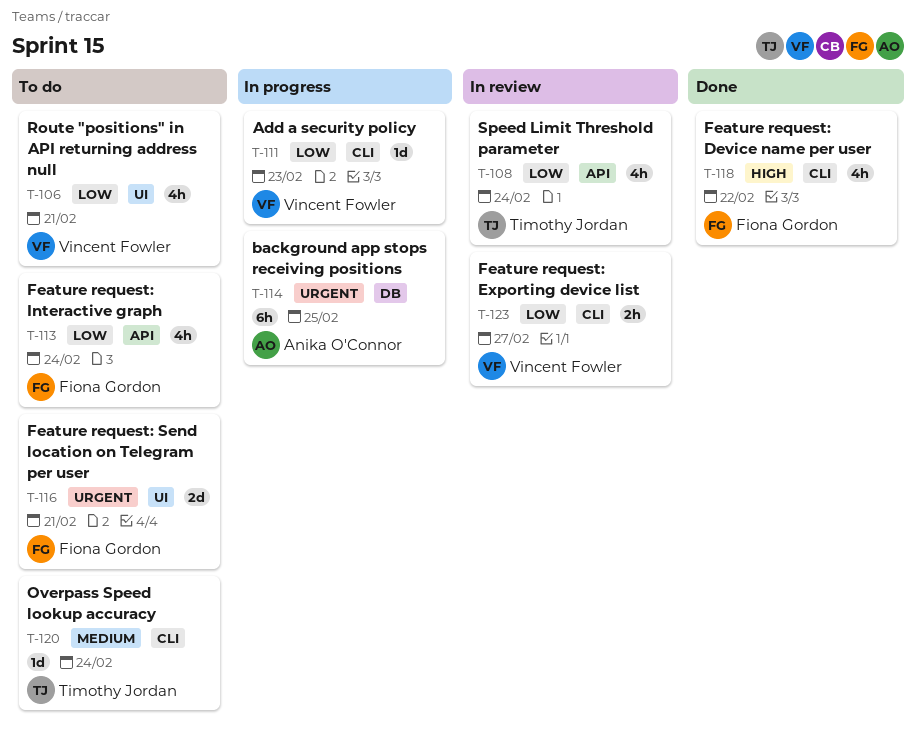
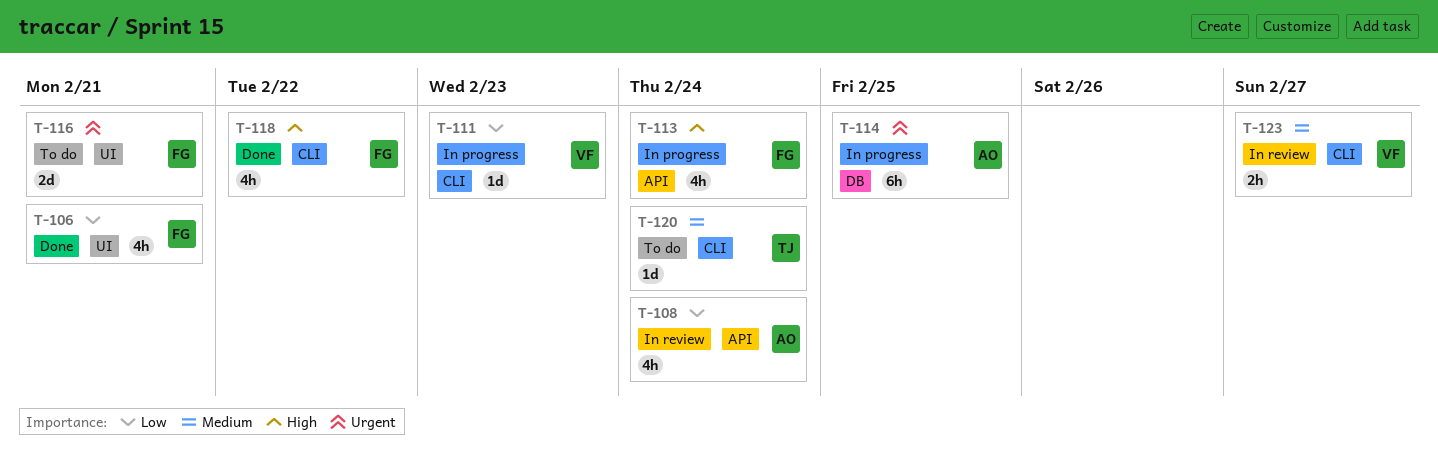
T-106, status: To do -> Done
T-106, owner: Vincent Fowler -> Fiona Gordon
T-108, owner: Timothy Jordan -> Anika O'Connor
T-113, status: To do -> In progress
T-113, priority: Low -> High
T-123, priority: Low -> Medium

